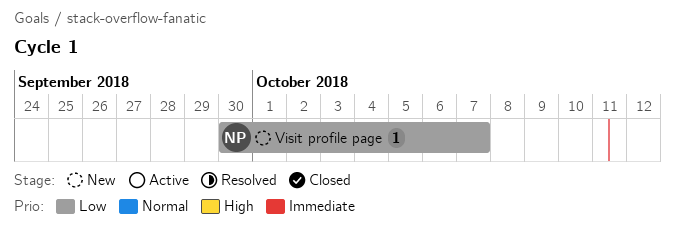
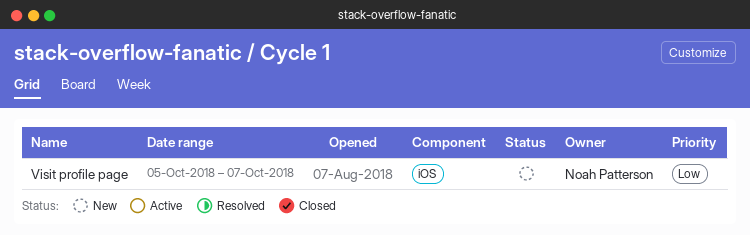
Visit profile page, start: Sep 30 -> Oct 5

